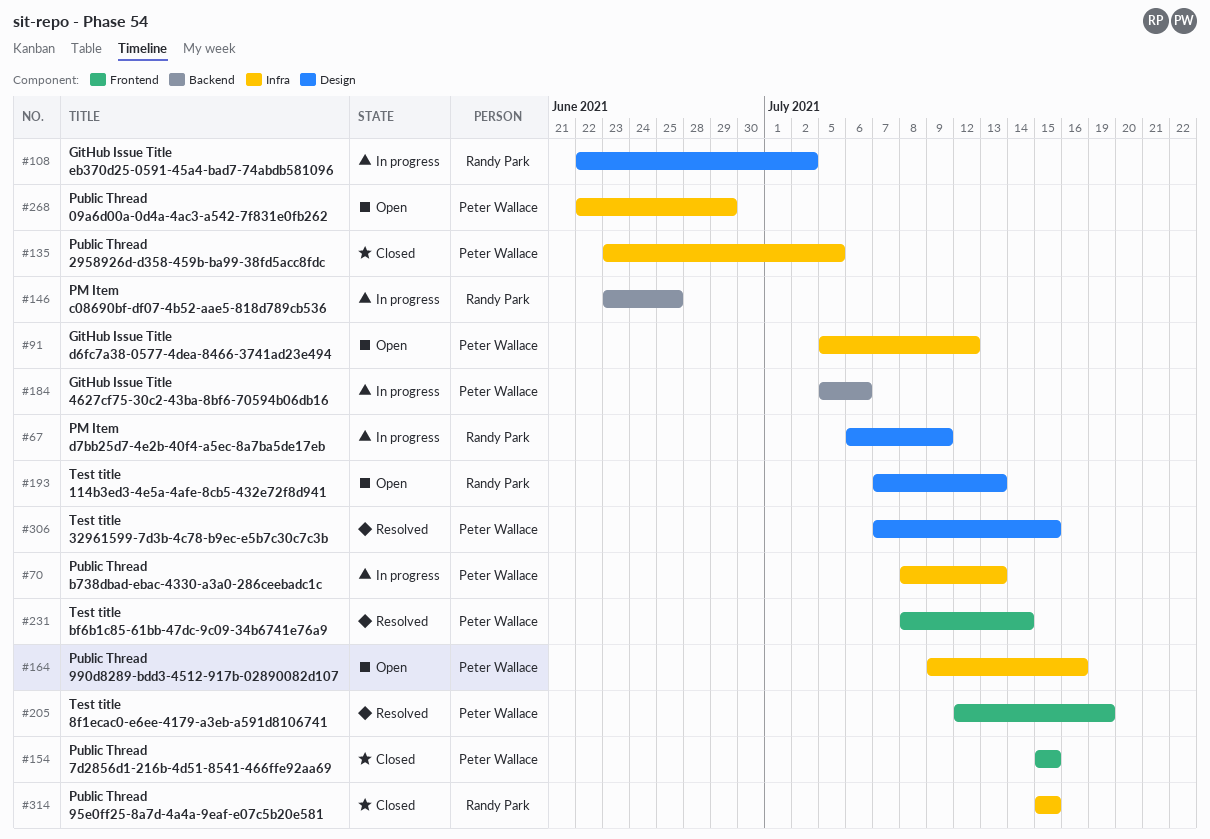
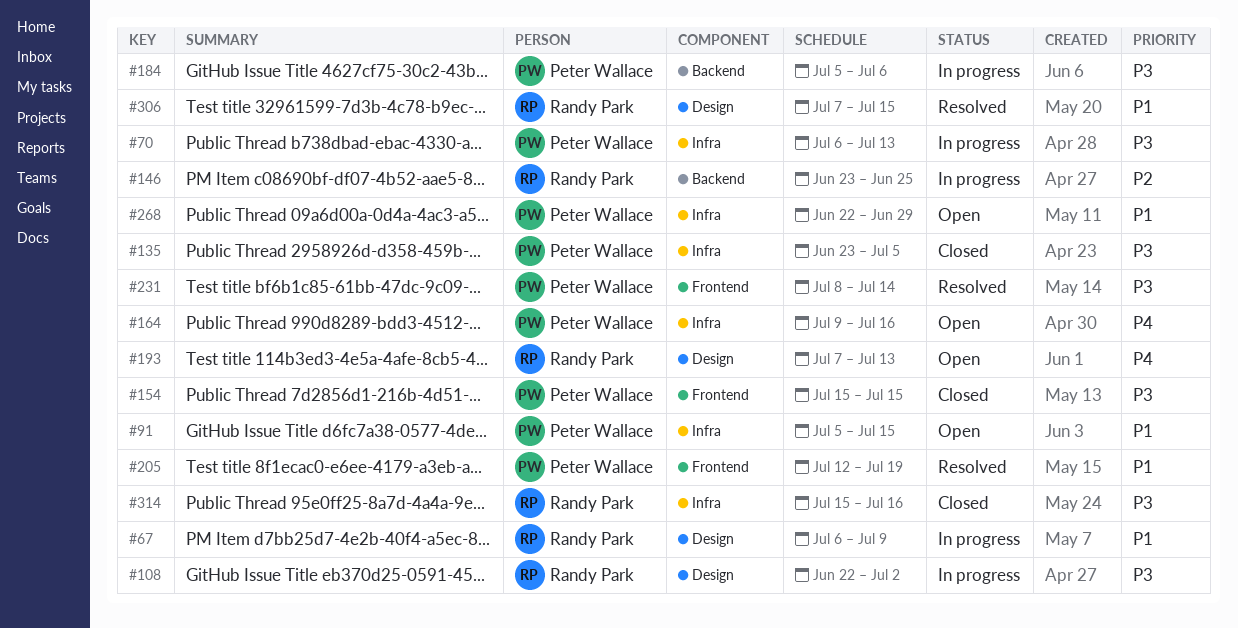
#70, start: Jul 8 -> Jul 6
#91, due: Jul 12 -> Jul 15
#306, owner: Peter Wallace -> Randy Park
#314, due: Jul 15 -> Jul 16

